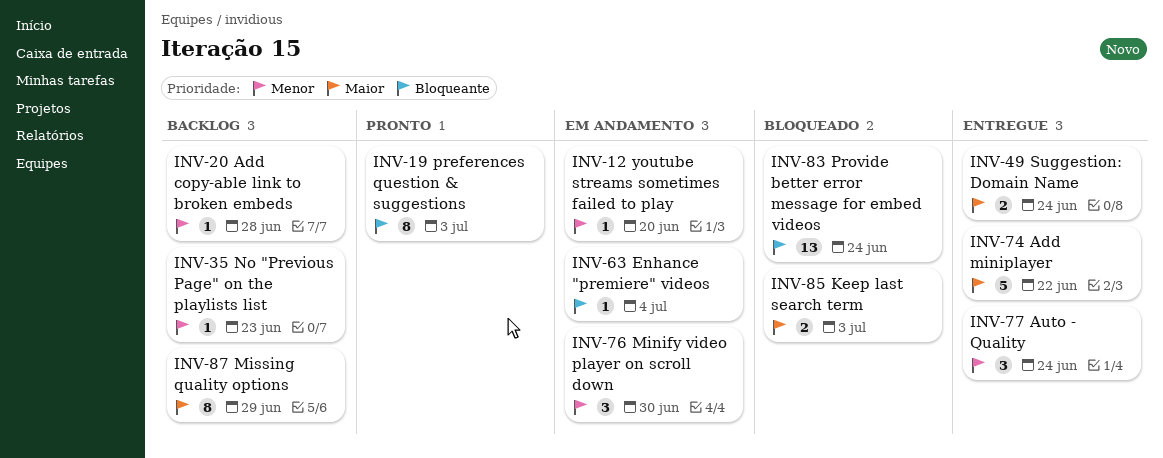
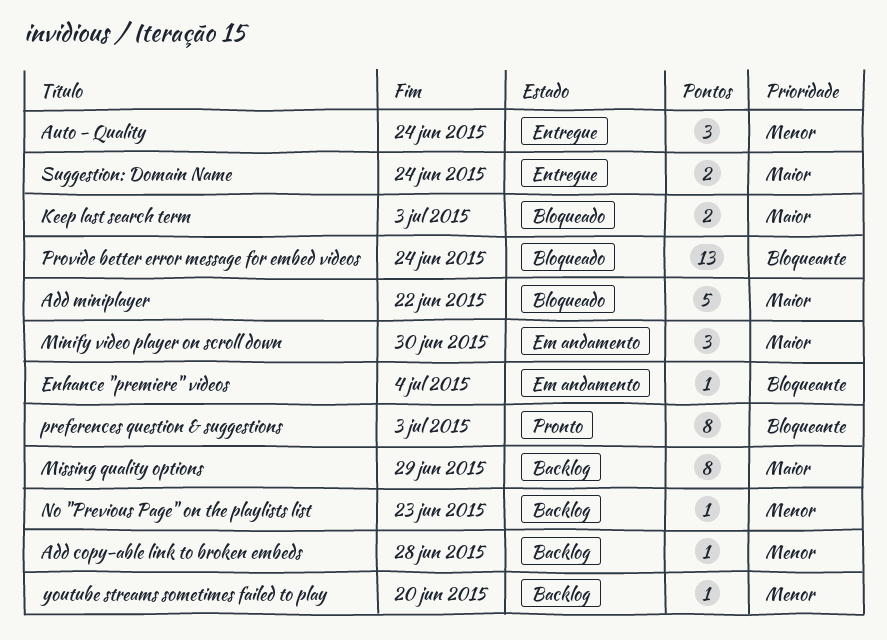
Add miniplayer, status: Entregue -> Bloqueado
Minify video player on scroll down, priority: Menor -> Maior
youtube streams sometimes failed to play, status: Em andamento -> Backlog

